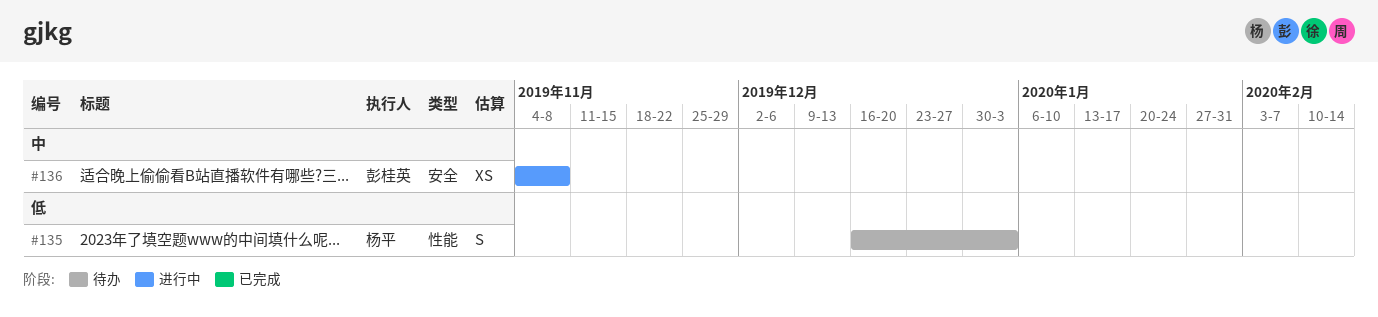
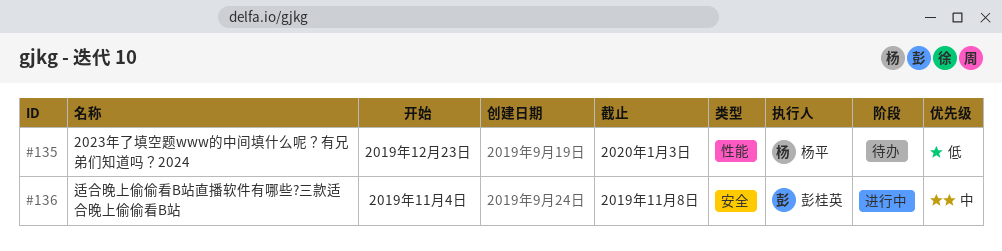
#135, start: Dec 16 -> Dec 23

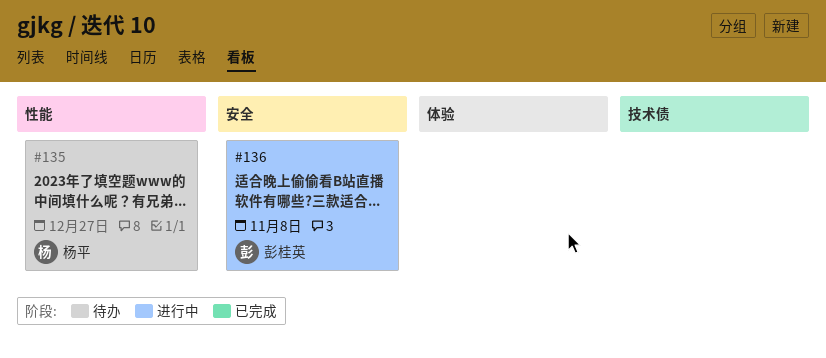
#135, due: Jan 3 -> Dec 27

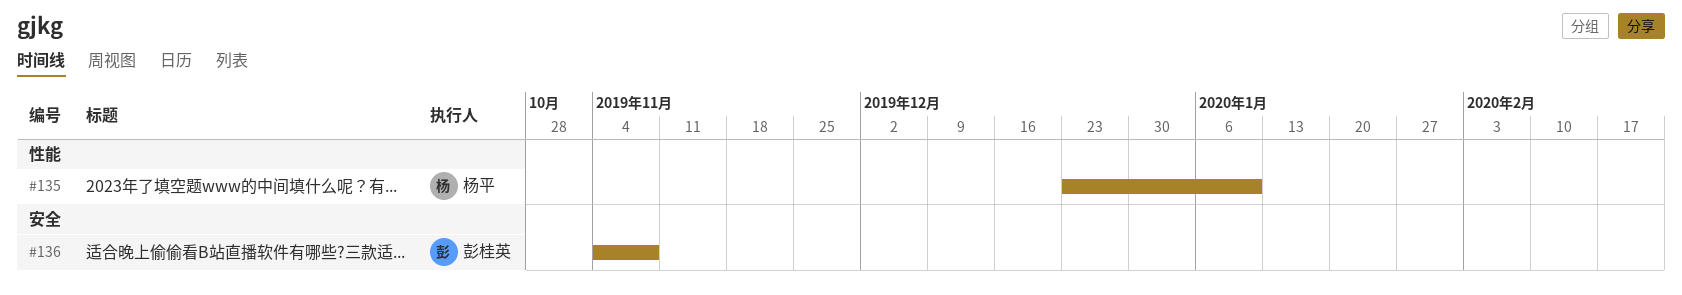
#135, due: Dec 27 -> Jan 10

